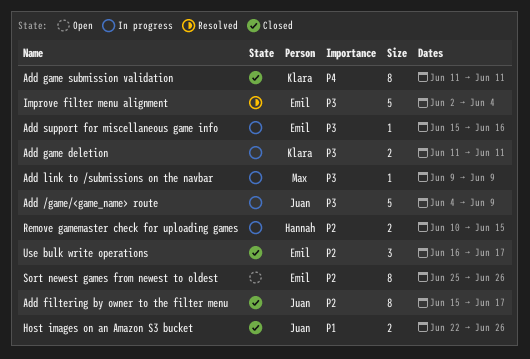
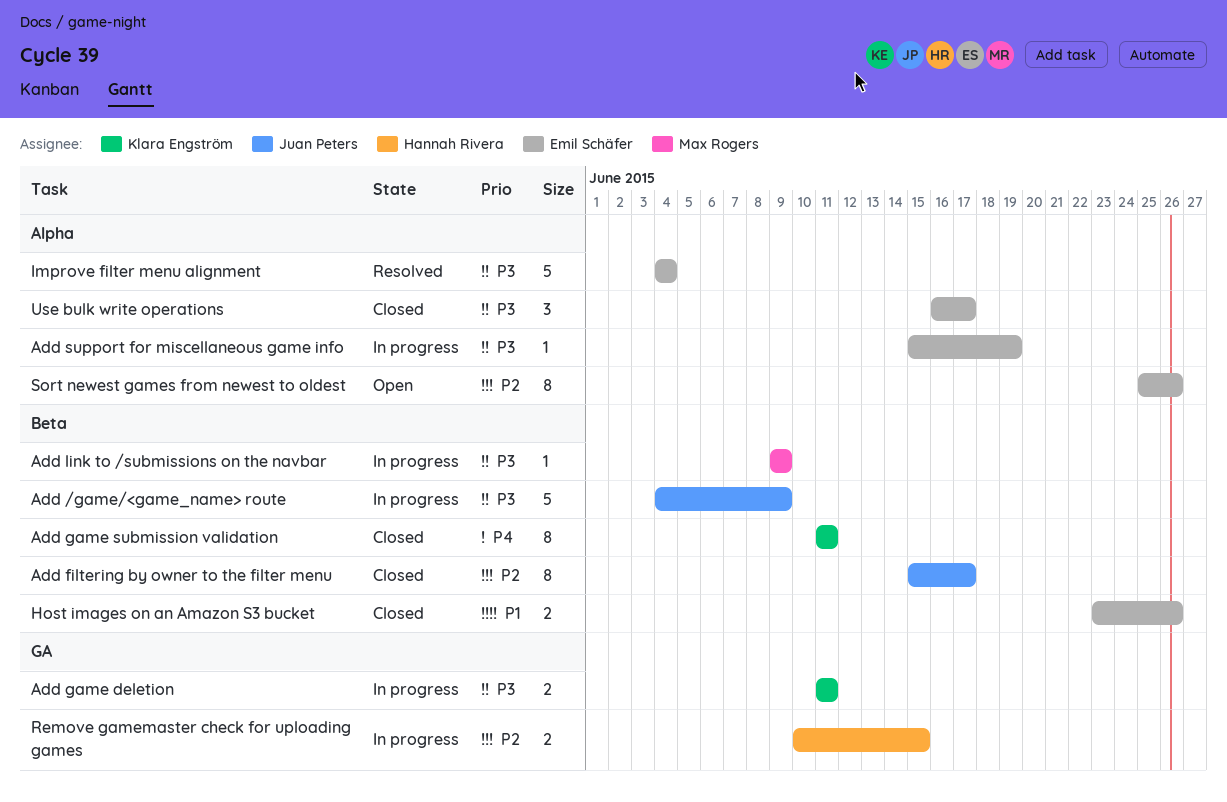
Add support for miscellaneous game info, due: Jun 16 -> Jun 19
Host images on an Amazon S3 bucket, owner: Juan Peters -> Emil Schäfer
Host images on an Amazon S3 bucket, start: Jun 22 -> Jun 23
Improve filter menu alignment, start: Jun 2 -> Jun 4
Use bulk write operations, priority: P2 -> P3

